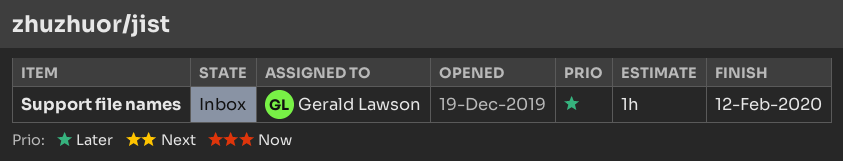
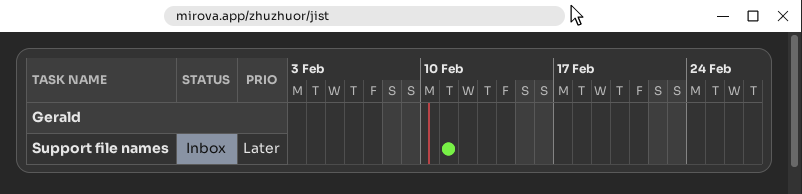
Support file names, due: Feb 12 -> Feb 11

